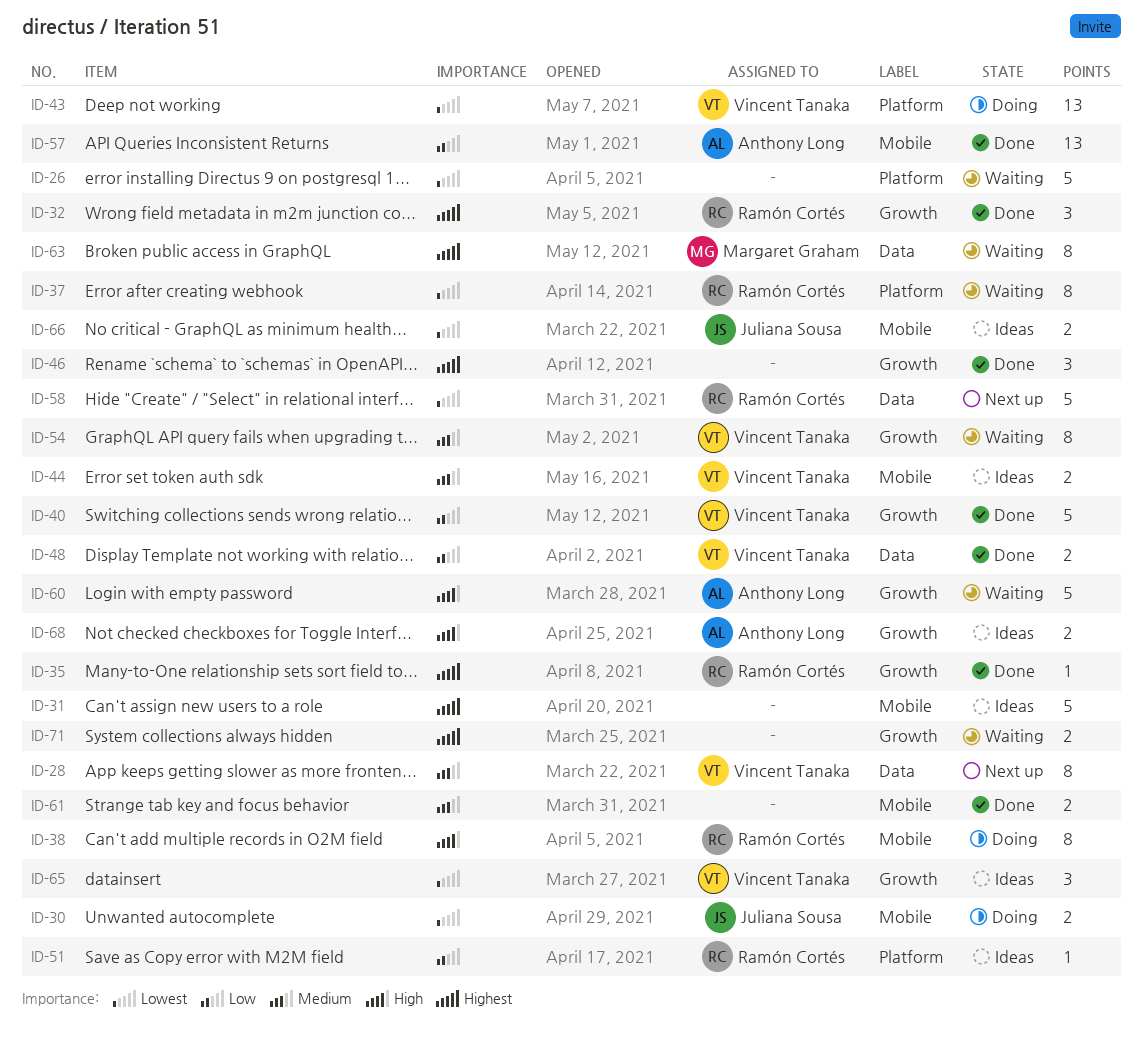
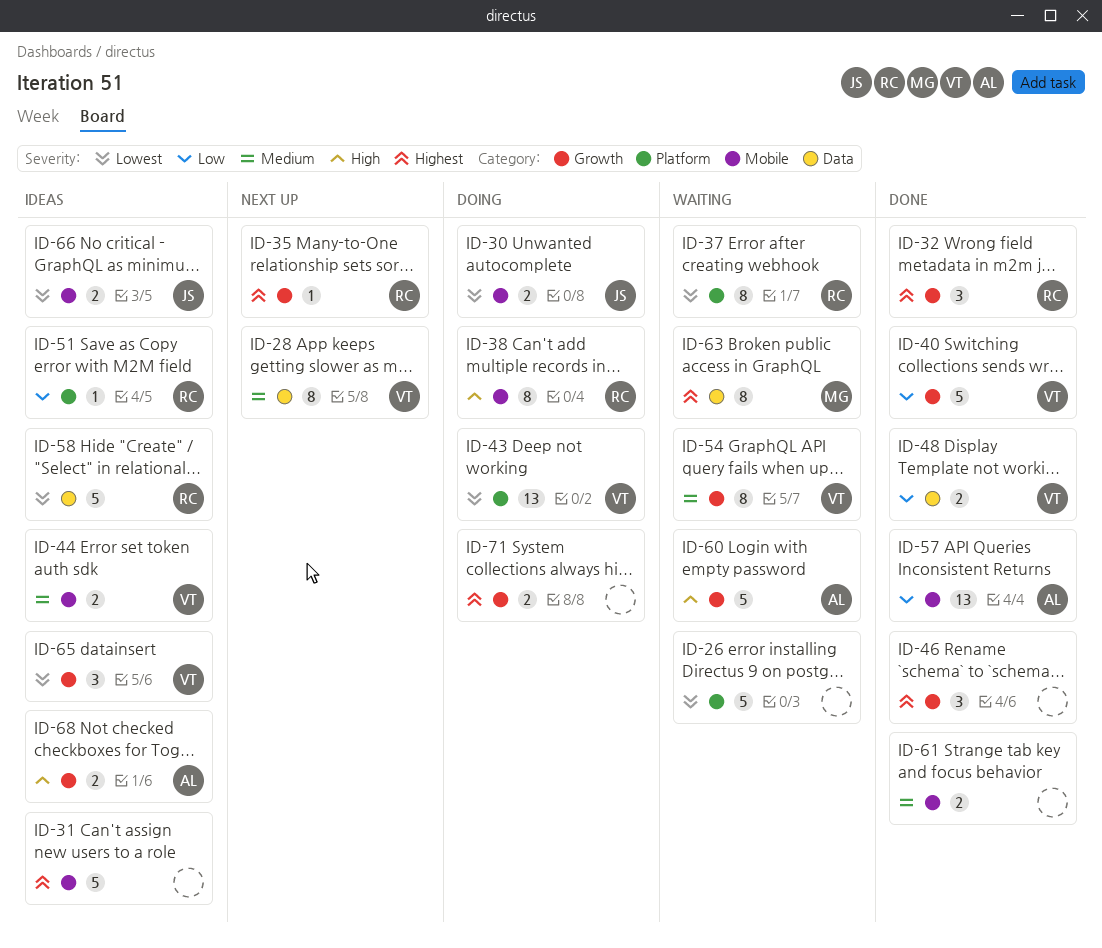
ID-35, status: Done -> Next up
ID-58, status: Next up -> Ideas
ID-71, status: Waiting -> Doing

